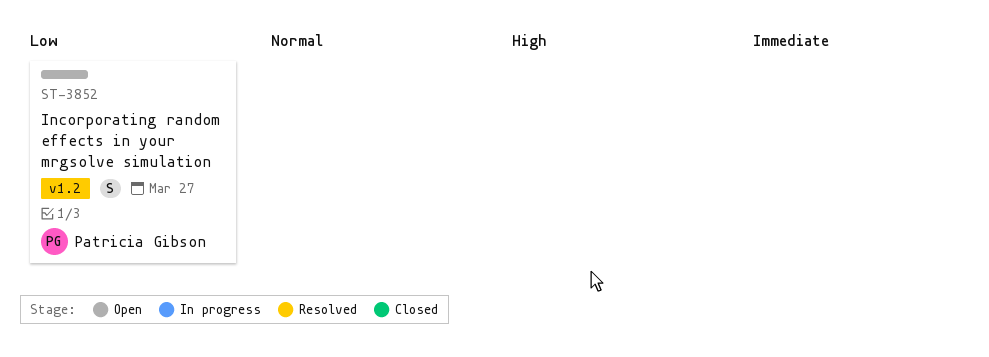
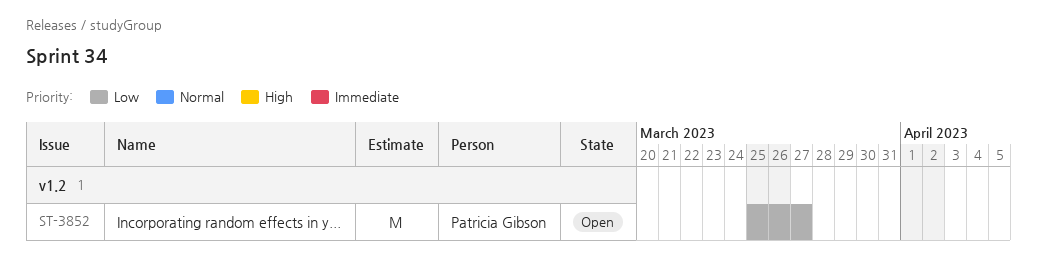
ST-3852, estimate: S -> M

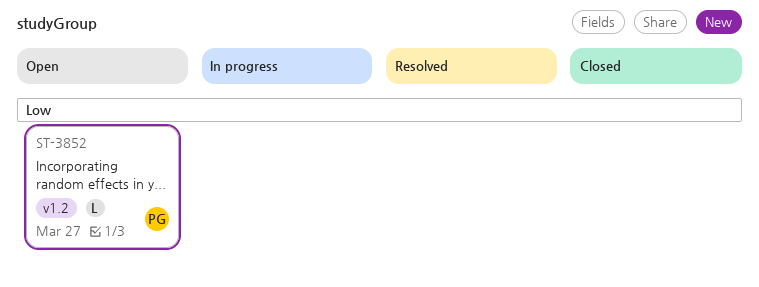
ST-3852, estimate: M -> L

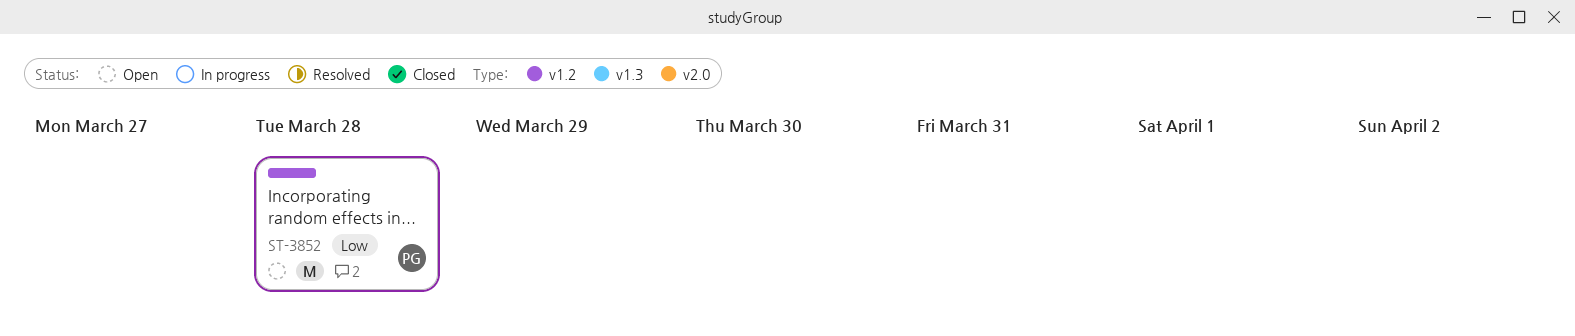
ST-3852, estimate: L -> M
ST-3852, due: Mar 27 -> Mar 28

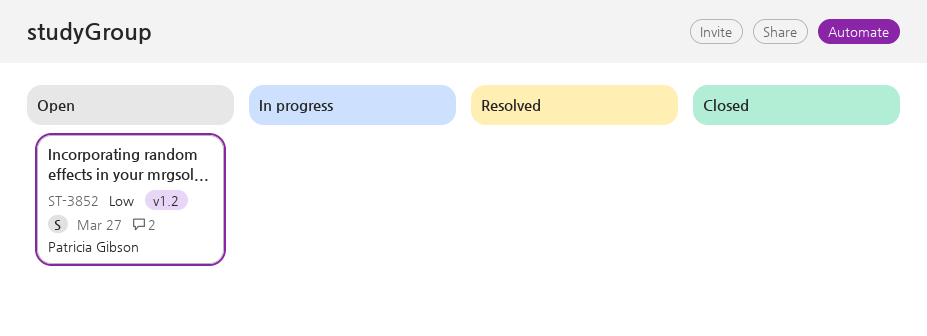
ST-3852, estimate: M -> S
ST-3852, due: Mar 28 -> Mar 27

